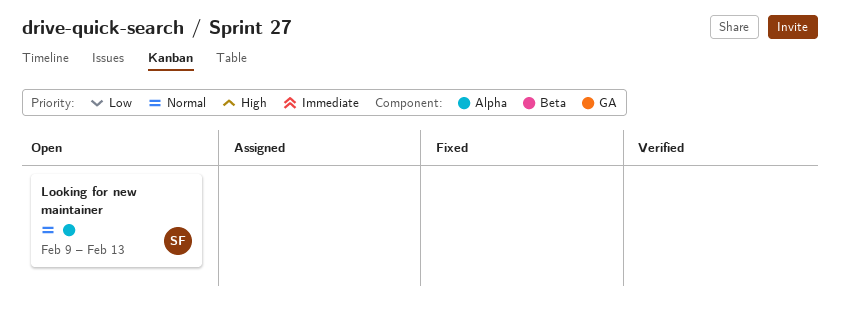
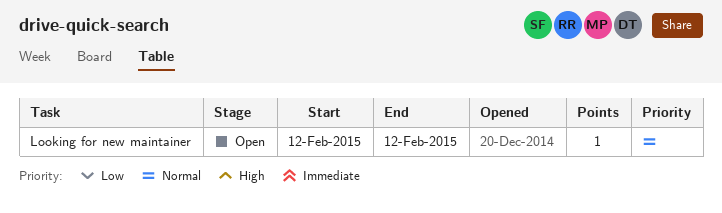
Looking for new maintainer, start: Feb 9 -> Feb 12
Looking for new maintainer, due: Feb 13 -> Feb 12

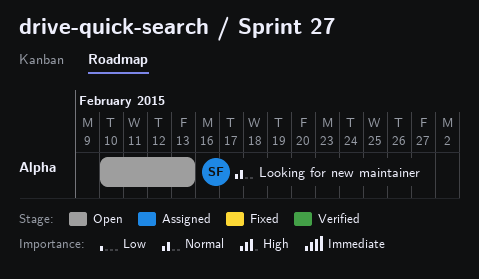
Looking for new maintainer, start: Feb 12 -> Feb 10
Looking for new maintainer, due: Feb 12 -> Feb 13

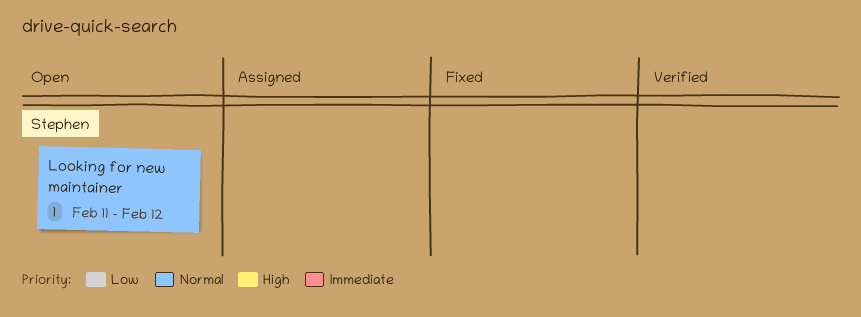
Looking for new maintainer, start: Feb 10 -> Feb 11
Looking for new maintainer, due: Feb 13 -> Feb 12

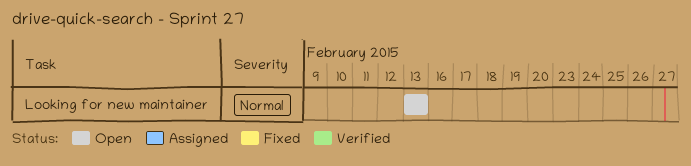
Looking for new maintainer, start: Feb 11 -> Feb 13
Looking for new maintainer, due: Feb 12 -> Feb 13

